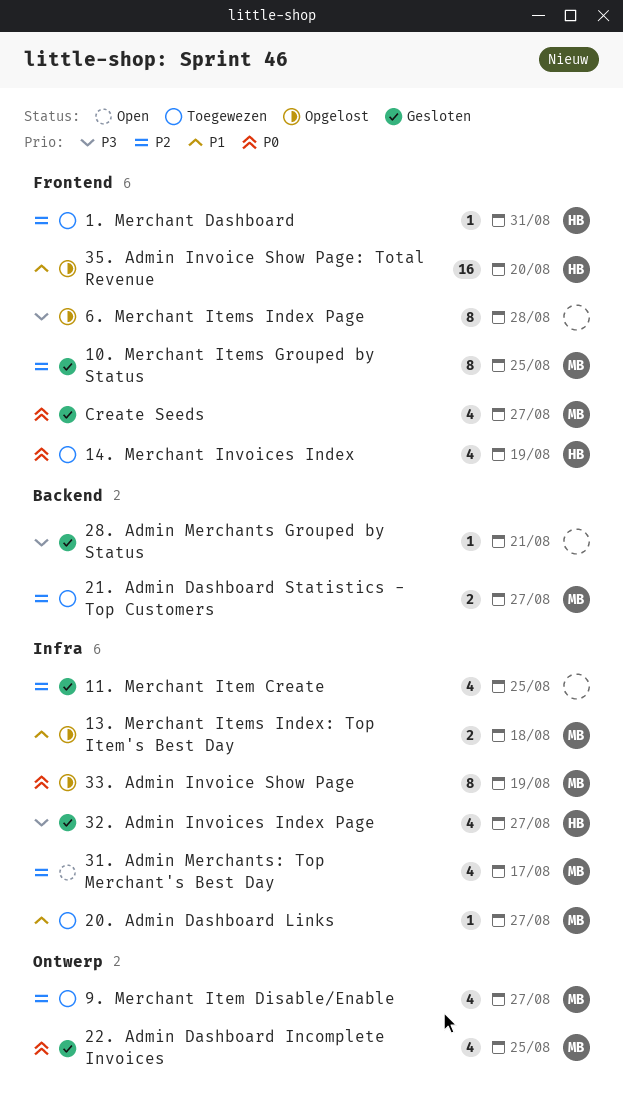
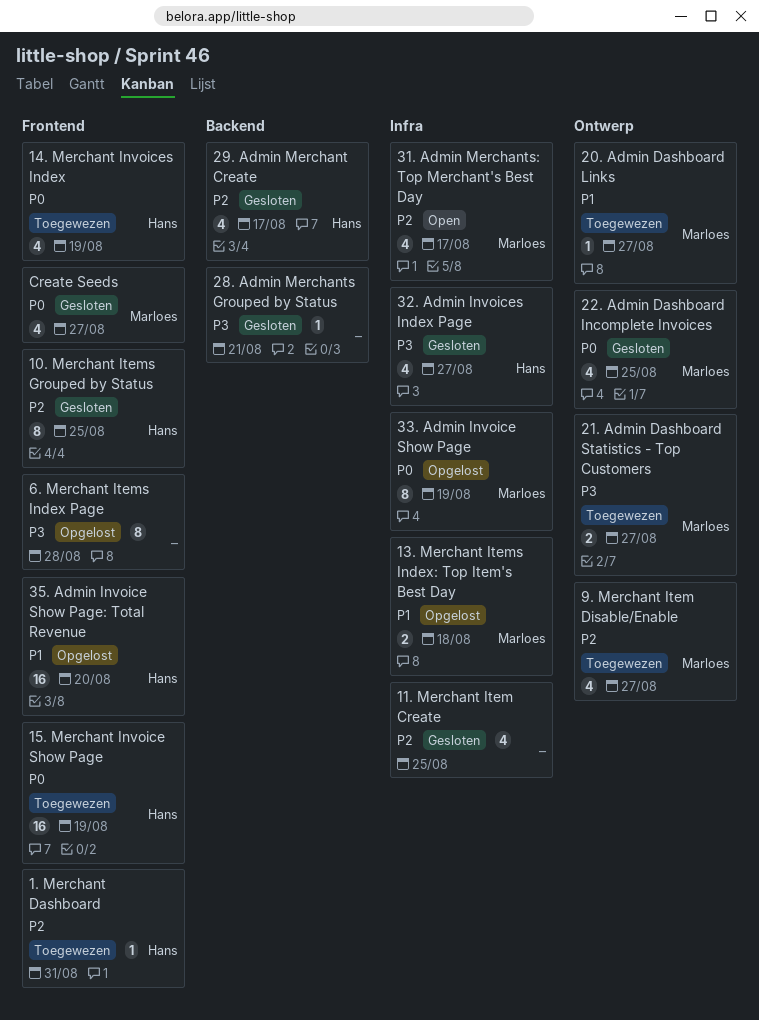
10. Merchant Items Grouped by Status, owner: Marloes -> Hans
15. Merchant Invoice Show Page: none -> present
20. Admin Dashboard Links, label: Infra -> Ontwerp
21. Admin Dashboard Statistics - Top Customers, priority: P2 -> P3
21. Admin Dashboard Statistics - Top Customers, label: Backend -> Ontwerp
29. Admin Merchant Create: none -> present

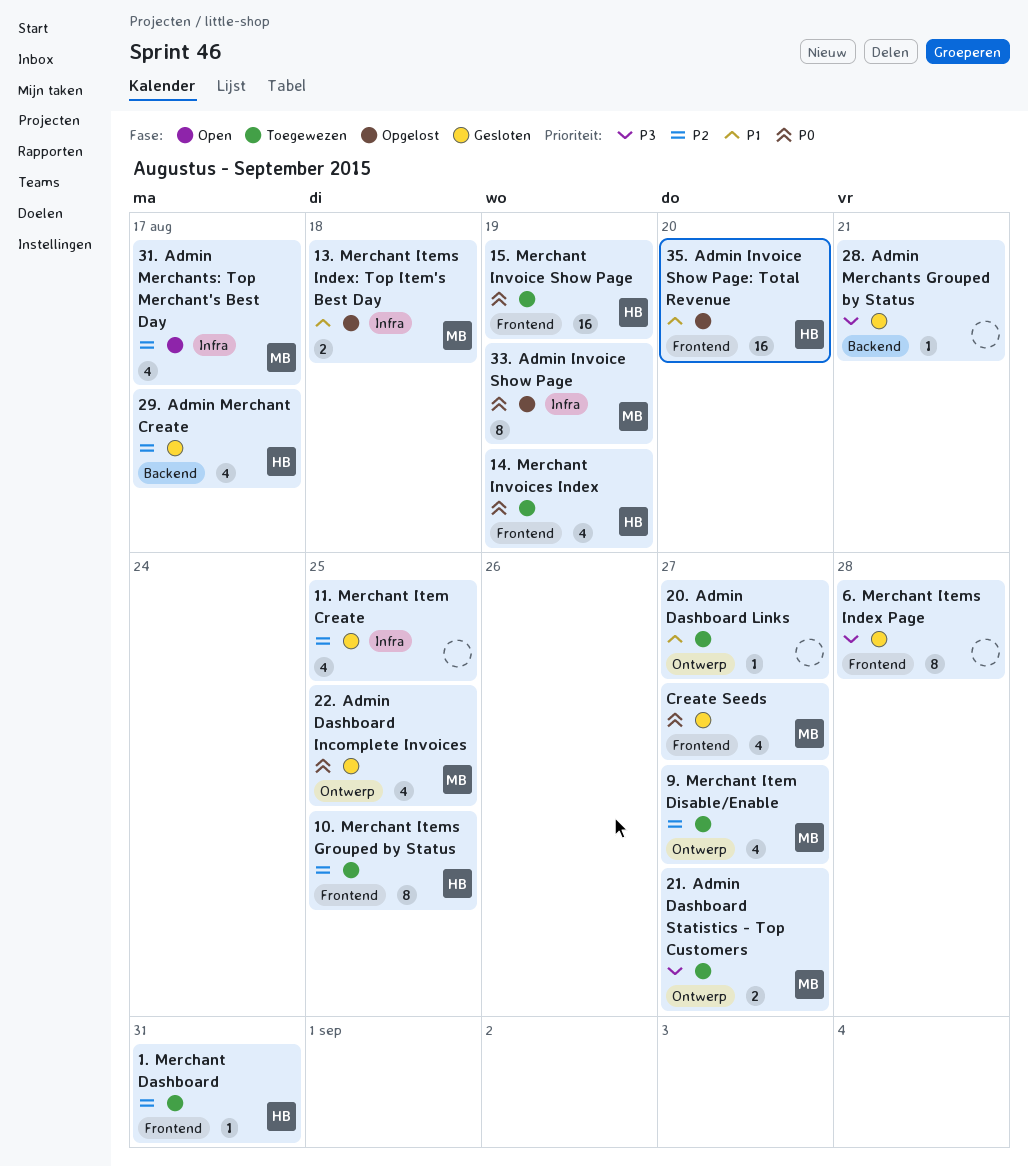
10. Merchant Items Grouped by Status, status: Gesloten -> Toegewezen
20. Admin Dashboard Links, owner: Marloes -> none
32. Admin Invoices Index Page: present -> none
6. Merchant Items Index Page, status: Opgelost -> Gesloten

